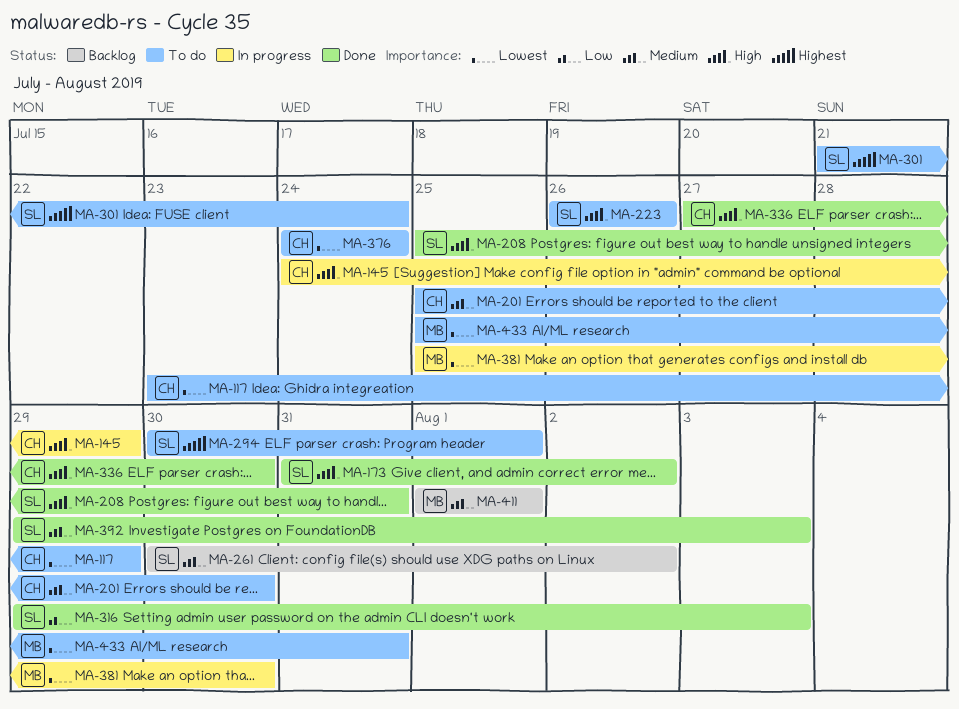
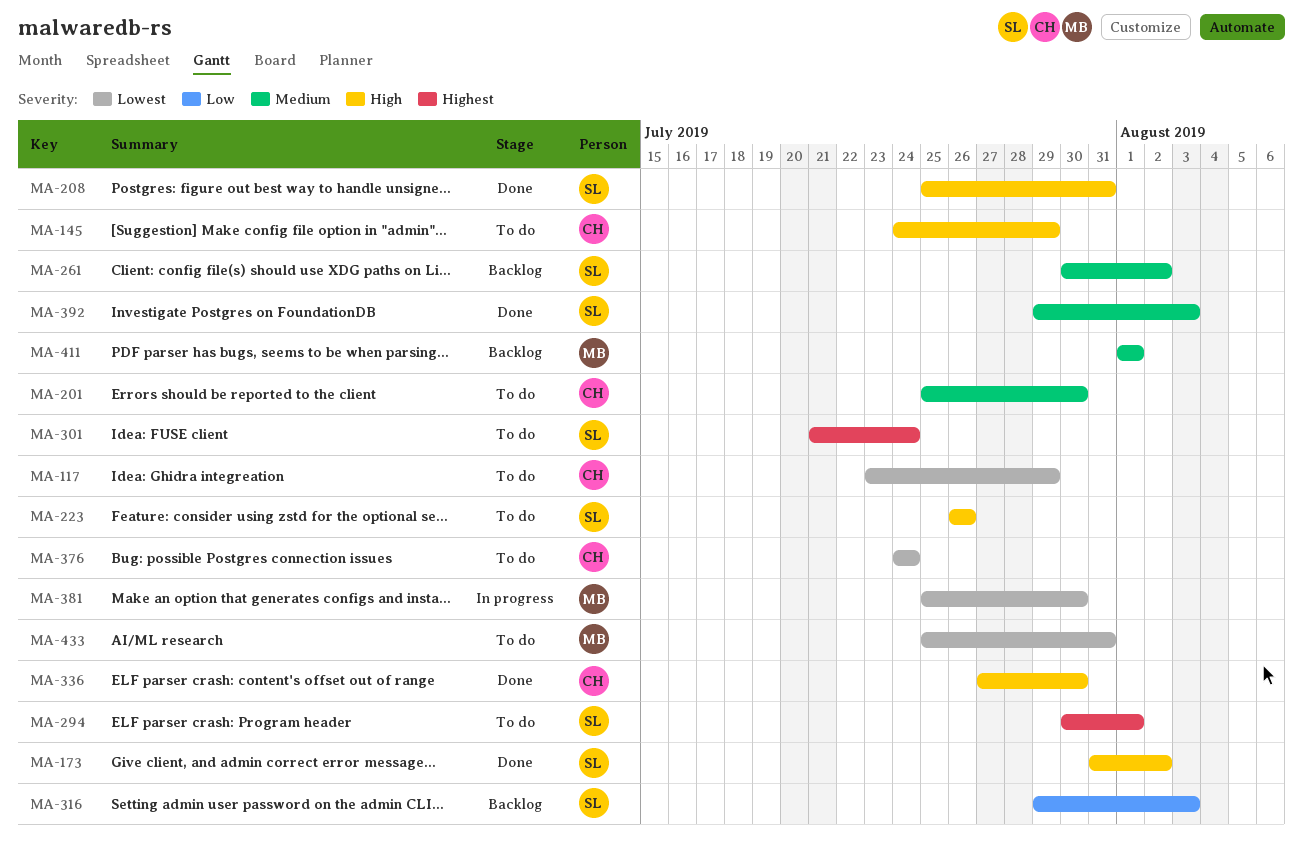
MA-145, status: In progress -> To do
MA-316, status: Done -> Backlog

